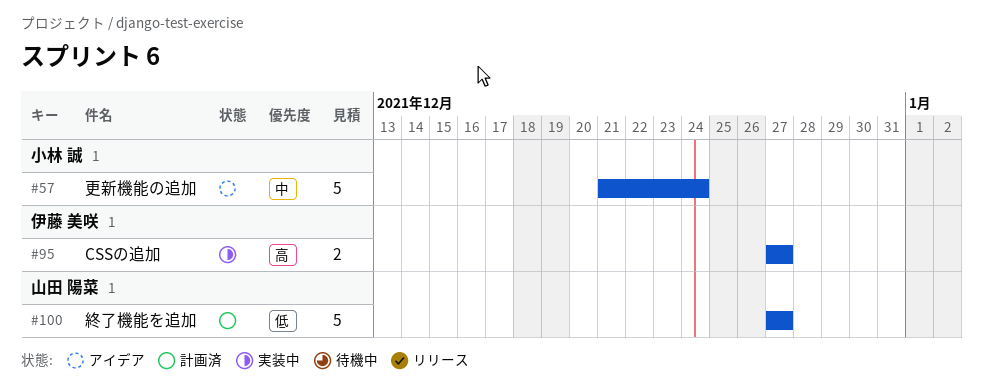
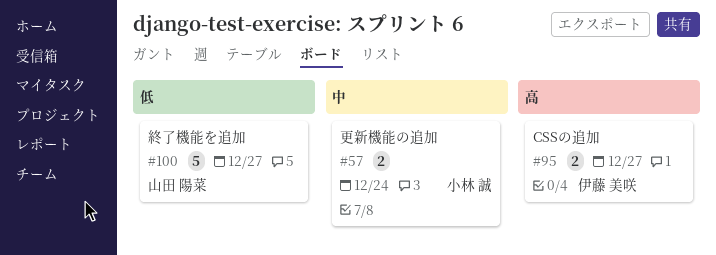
#57, estimate: 5 -> 2

